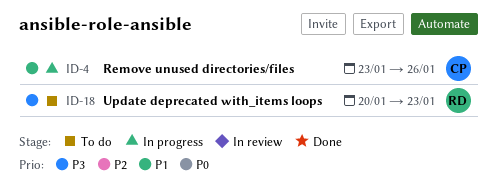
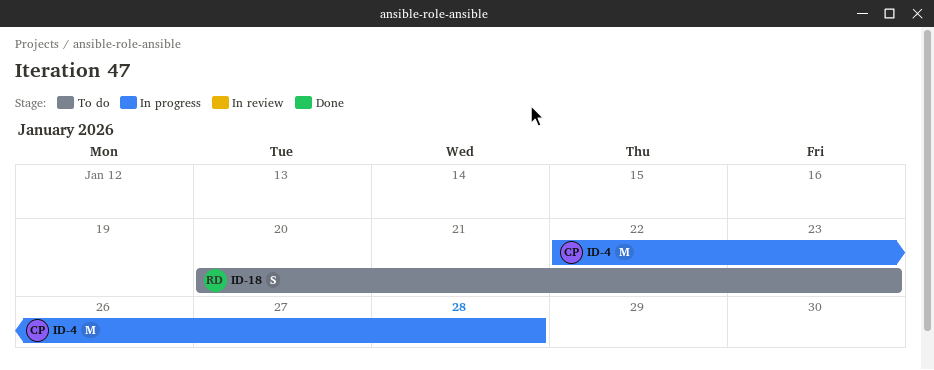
ID-4, start: Jan 23 -> Jan 22
ID-4, due: Jan 26 -> Jan 28

